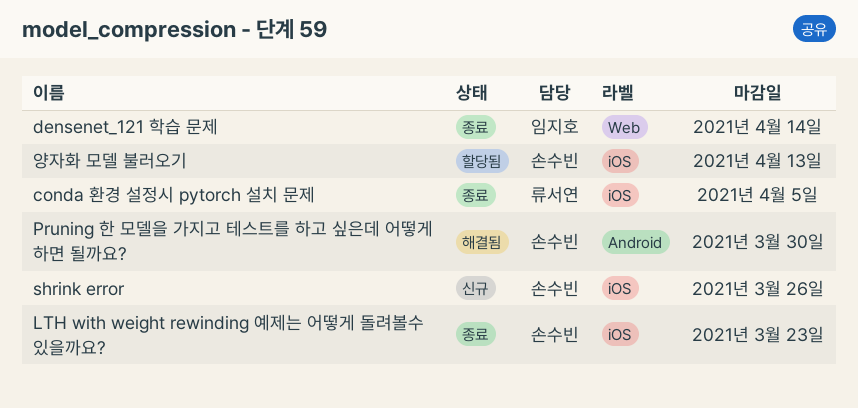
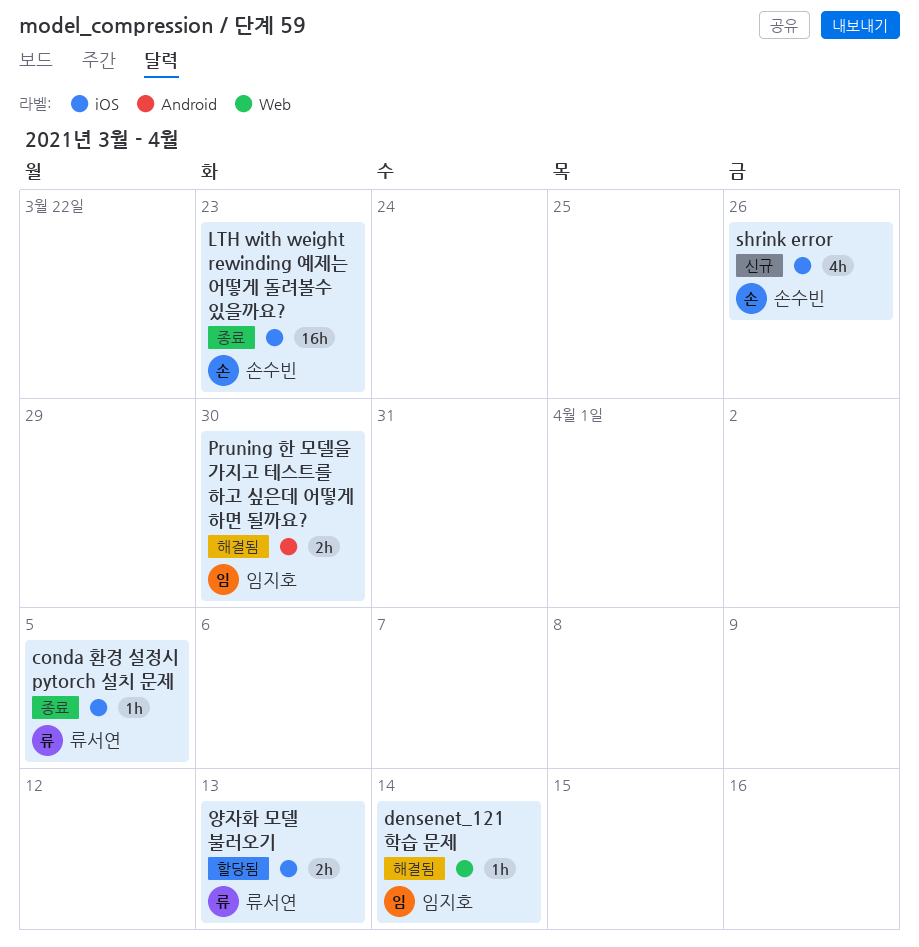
densenet_121 학습 문제, status: 종료 -> 해결됨
Pruning 한 모델을 가지고 테스트를 하고 싶은데 어떻게 하면 될까요?, owner: 손수빈 -> 임지호
양자화 모델 불러오기, owner: 손수빈 -> 류서연

